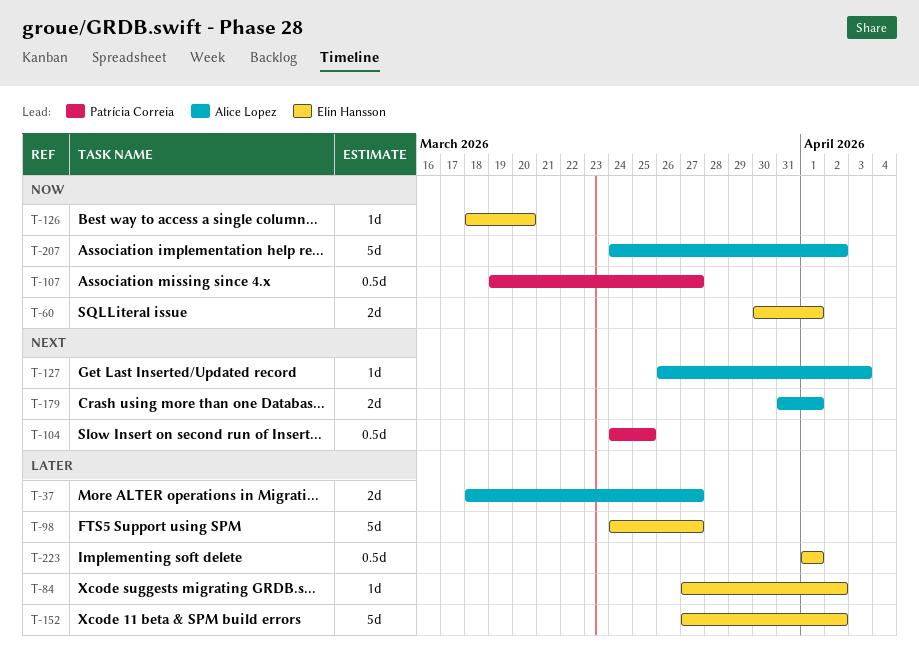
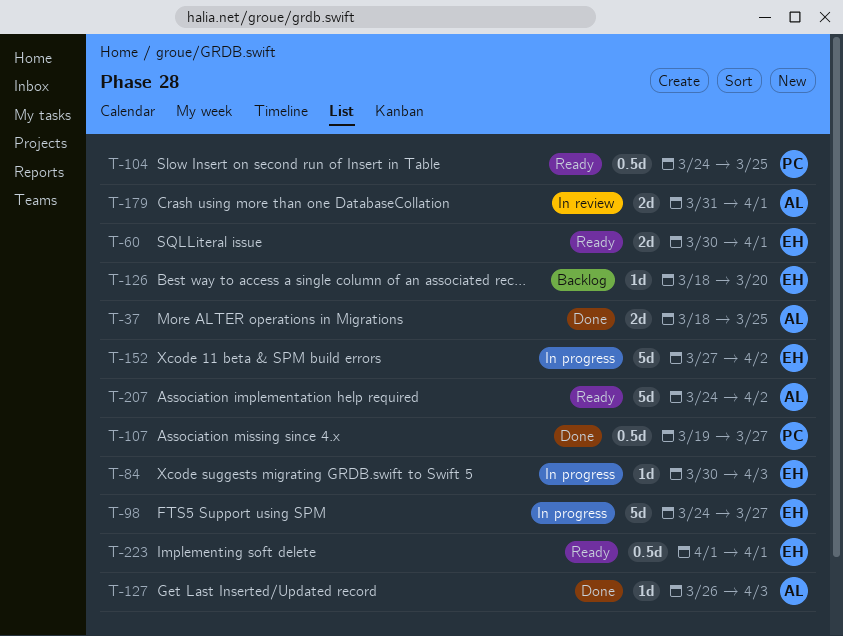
T-37, due: Mar 27 -> Mar 25
T-84, start: Mar 27 -> Mar 30
T-84, due: Apr 2 -> Apr 3

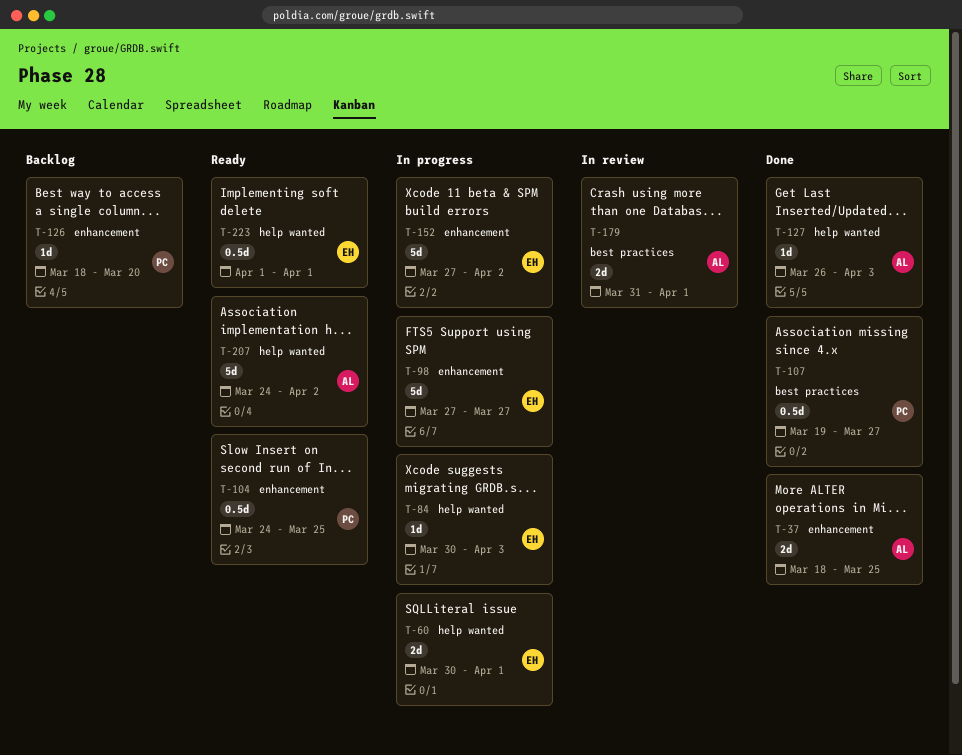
T-60, status: Ready -> In progress
T-98, start: Mar 24 -> Mar 27
T-126, owner: EH -> PC

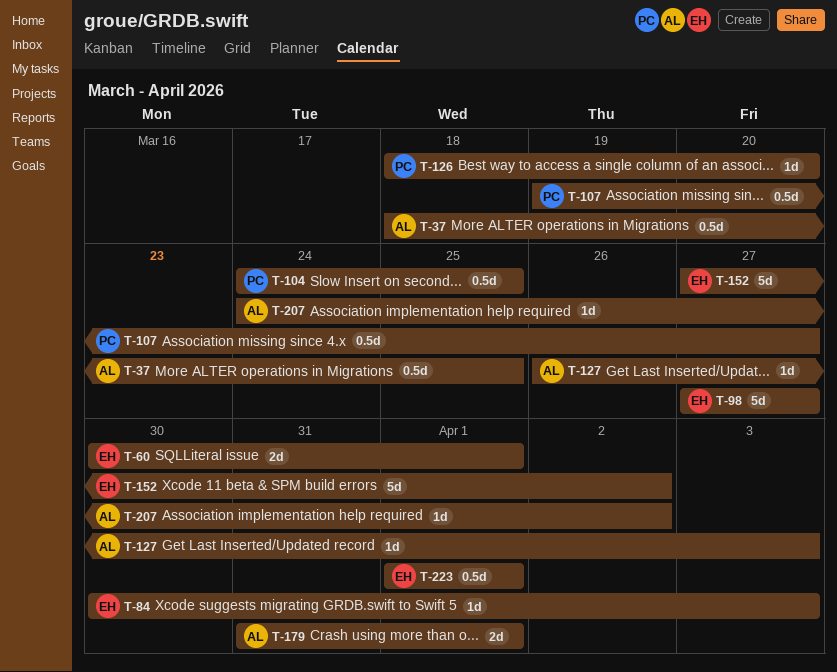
T-37, estimate: 2d -> 0.5d
T-207, estimate: 5d -> 1d

